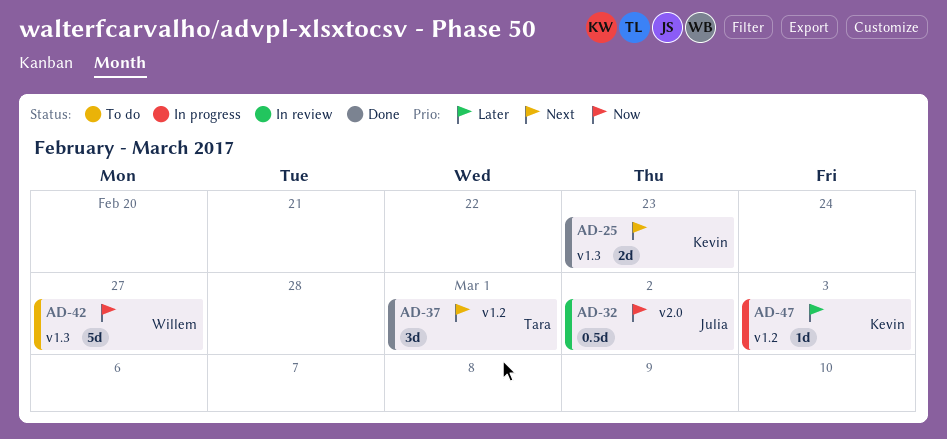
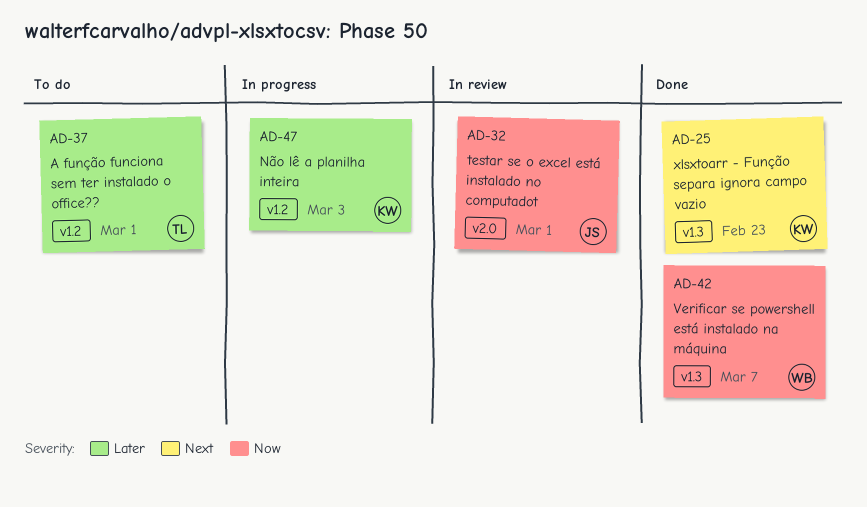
AD-32, due: Mar 2 -> Mar 1
AD-37, status: Done -> To do
AD-37, priority: Next -> Later
AD-42, status: To do -> Done
AD-42, due: Feb 27 -> Mar 7

